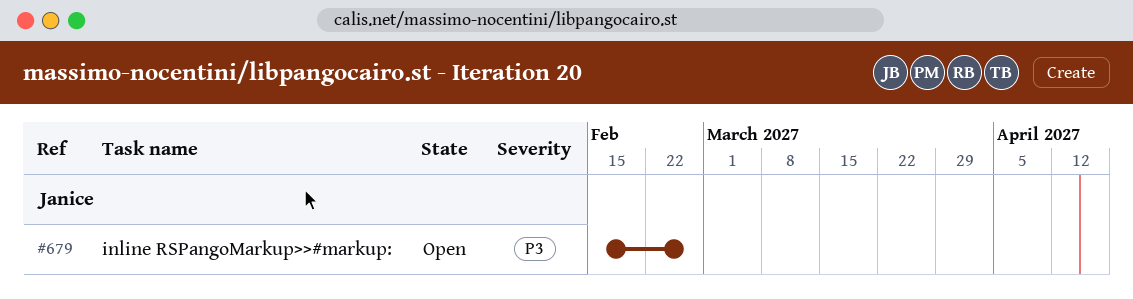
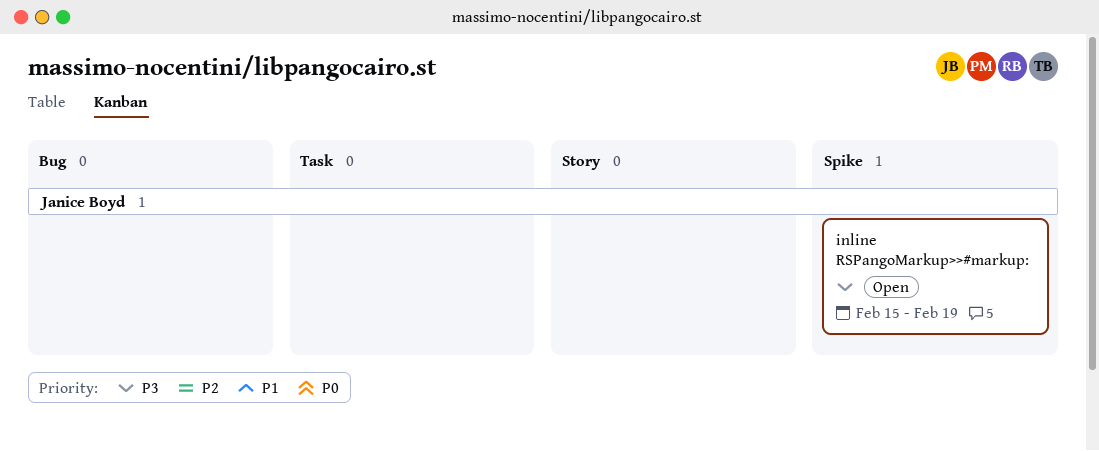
inline RSPangoMarkup>>#markup:, due: Feb 26 -> Feb 19

